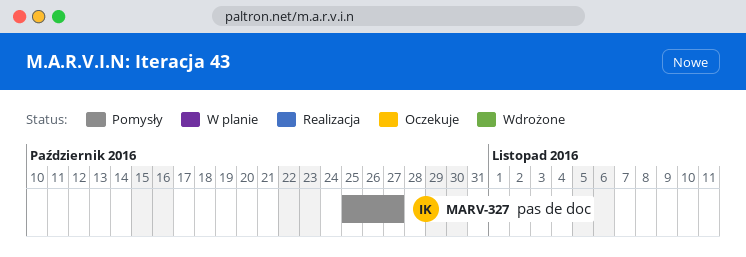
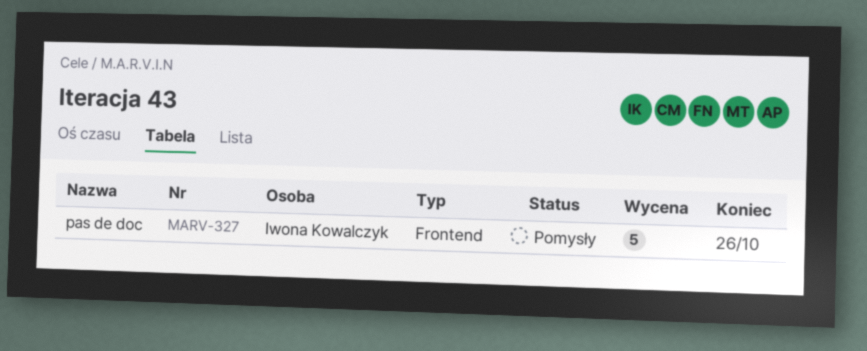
MARV-327, due: Oct 27 -> Oct 26

